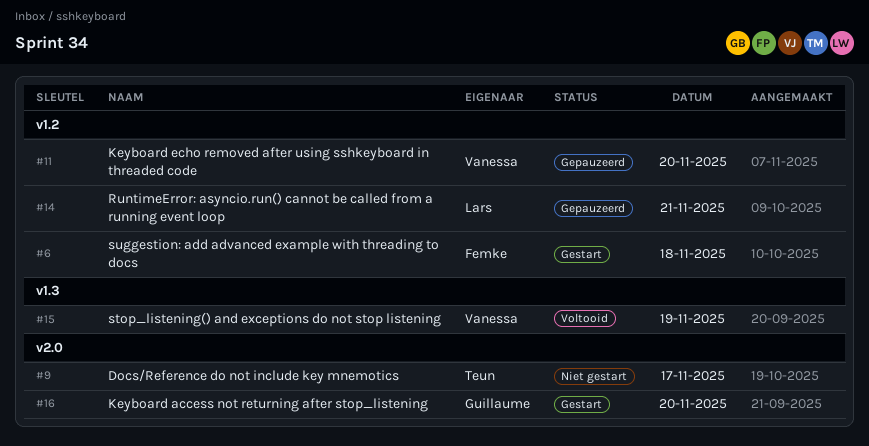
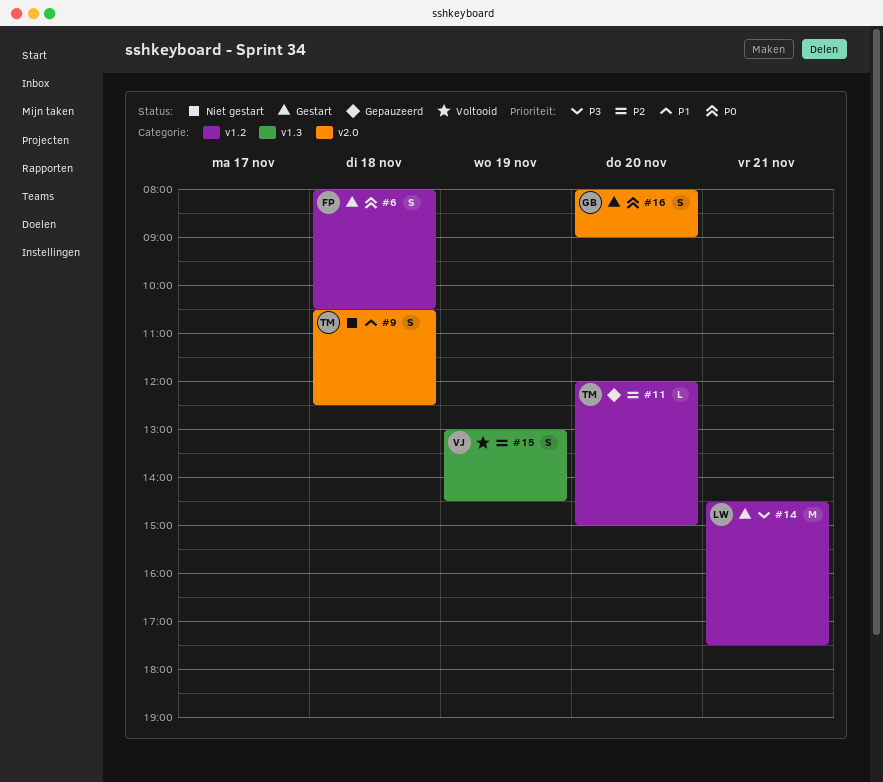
#9, day: Nov 17 -> Nov 18
#11, owner: Vanessa -> Teun
#14, status: Gepauzeerd -> Gestart

